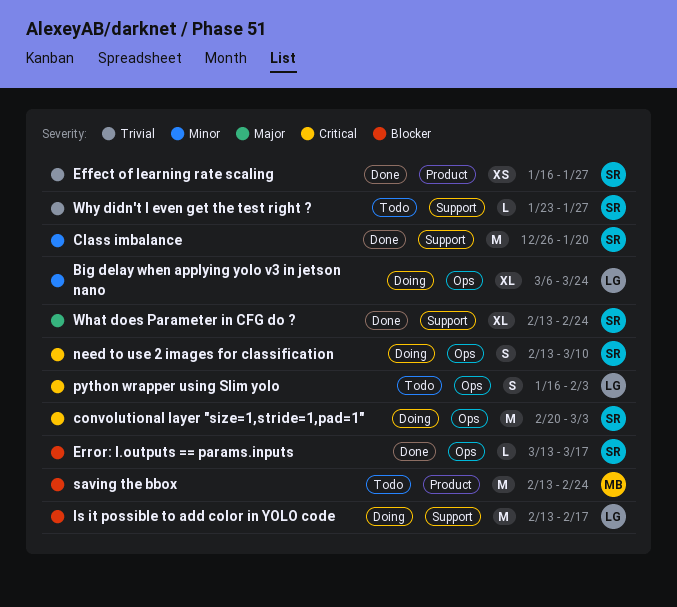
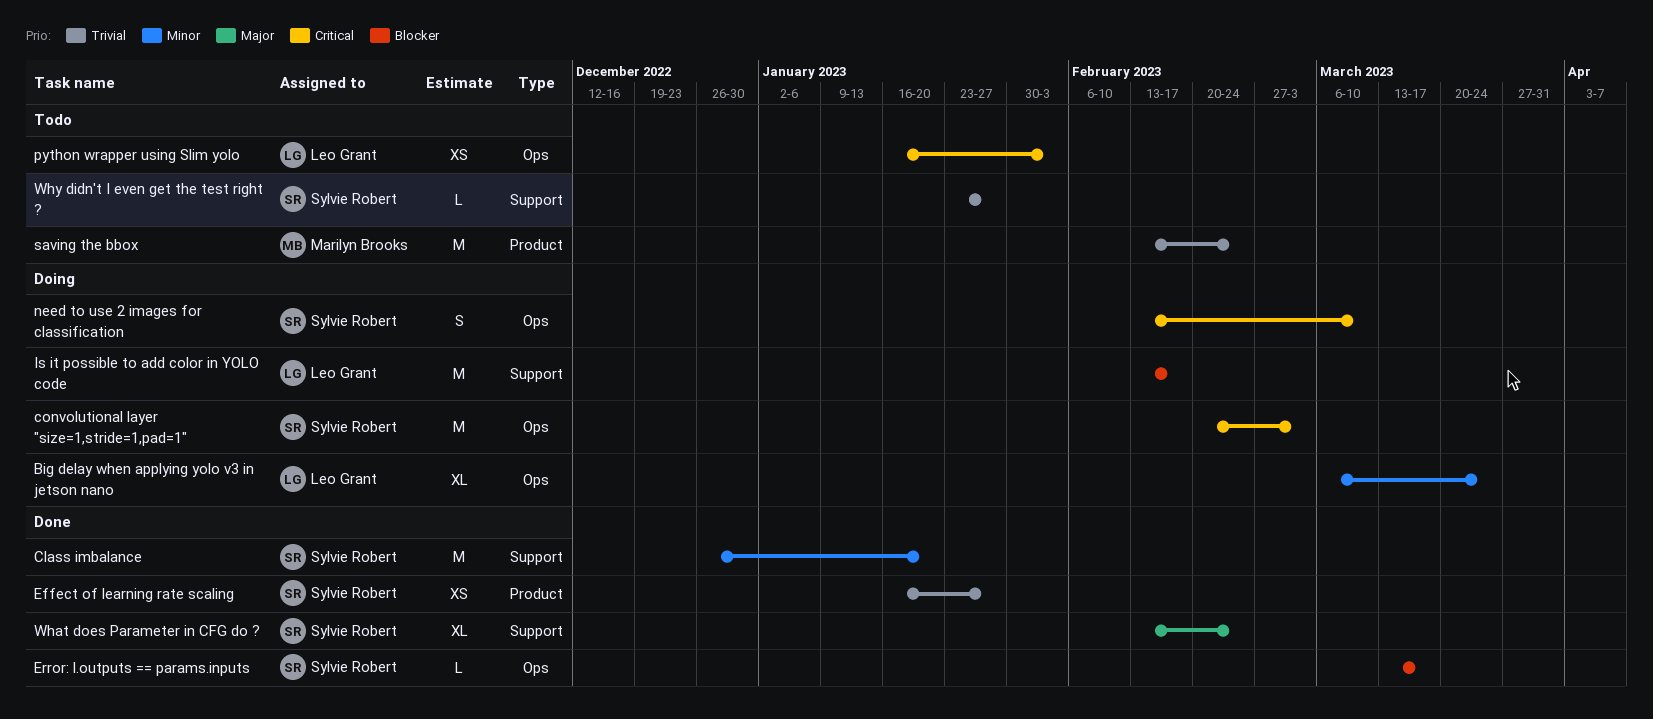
python wrapper using Slim yolo, estimate: S -> XS
saving the bbox, priority: Blocker -> Trivial

